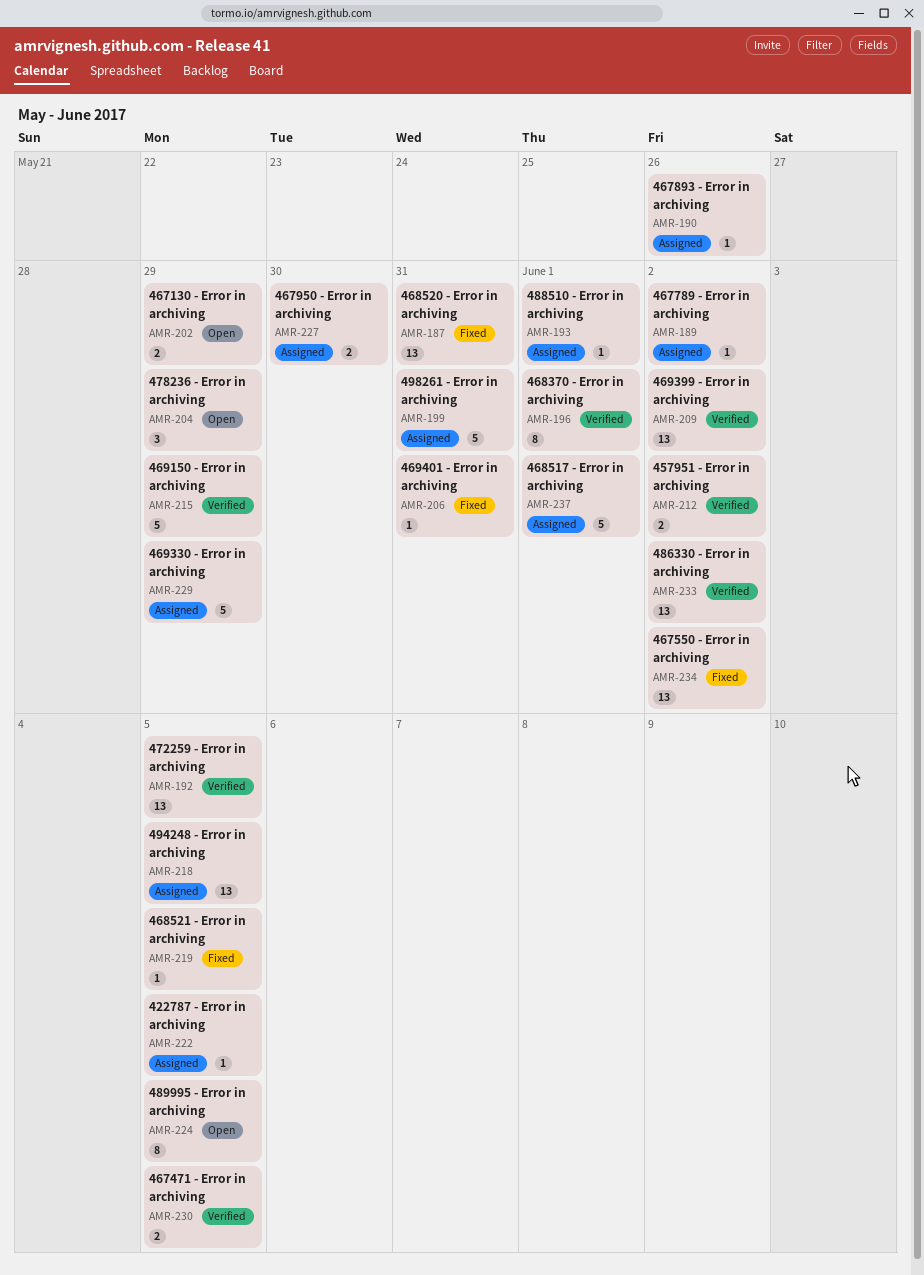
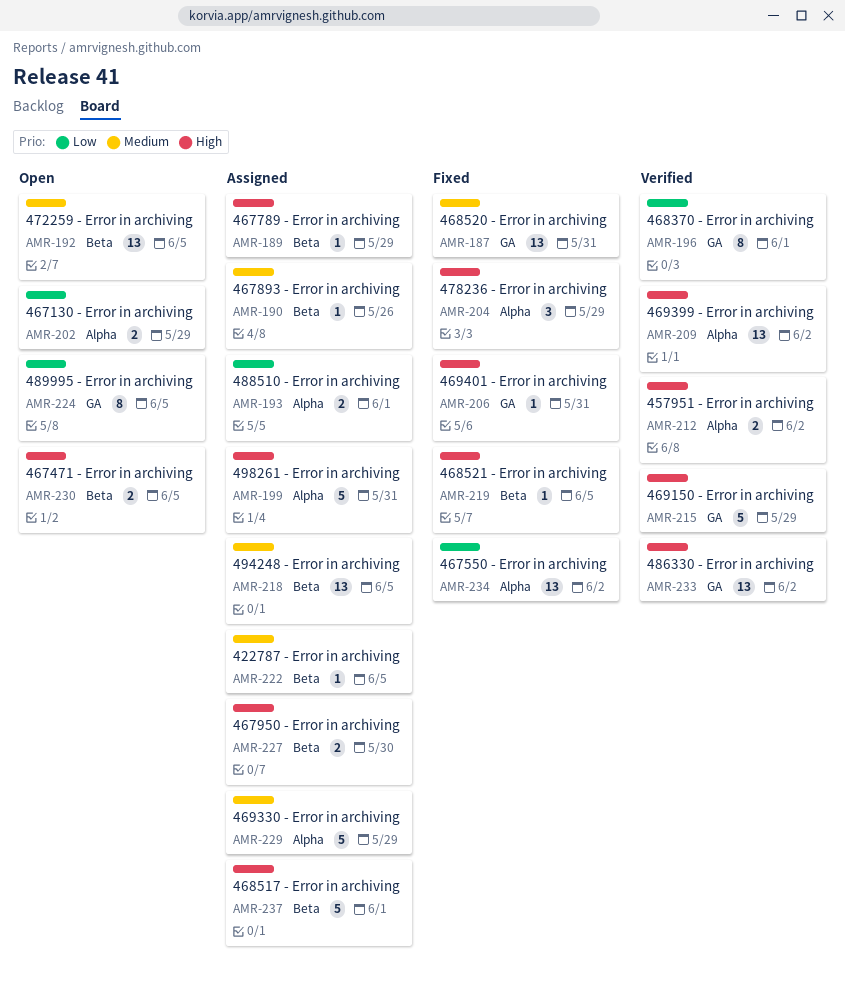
AMR-189, due: Jun 2 -> May 29
AMR-192, status: Verified -> Open
AMR-193, estimate: 1 -> 2
AMR-204, status: Open -> Fixed
AMR-230, status: Verified -> Open

